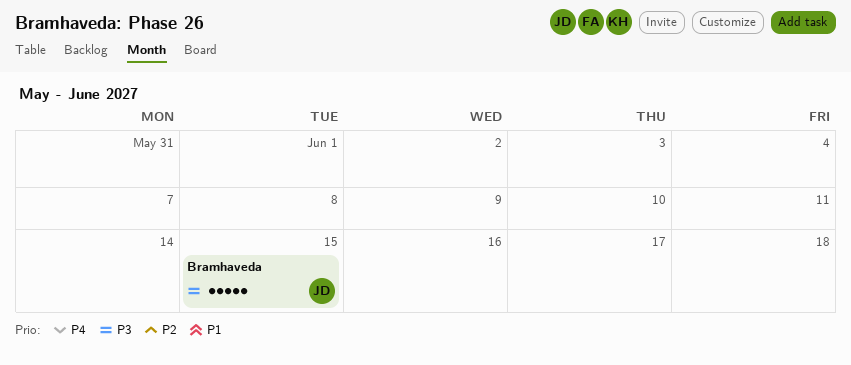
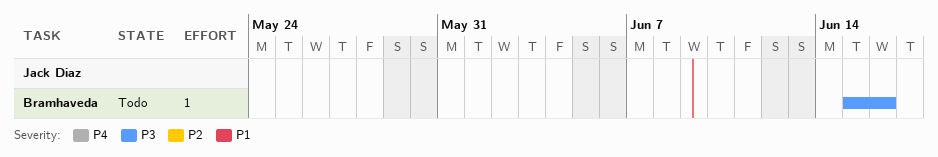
Bramhaveda, estimate: 5 -> 1
Bramhaveda, due: Jun 15 -> Jun 16

